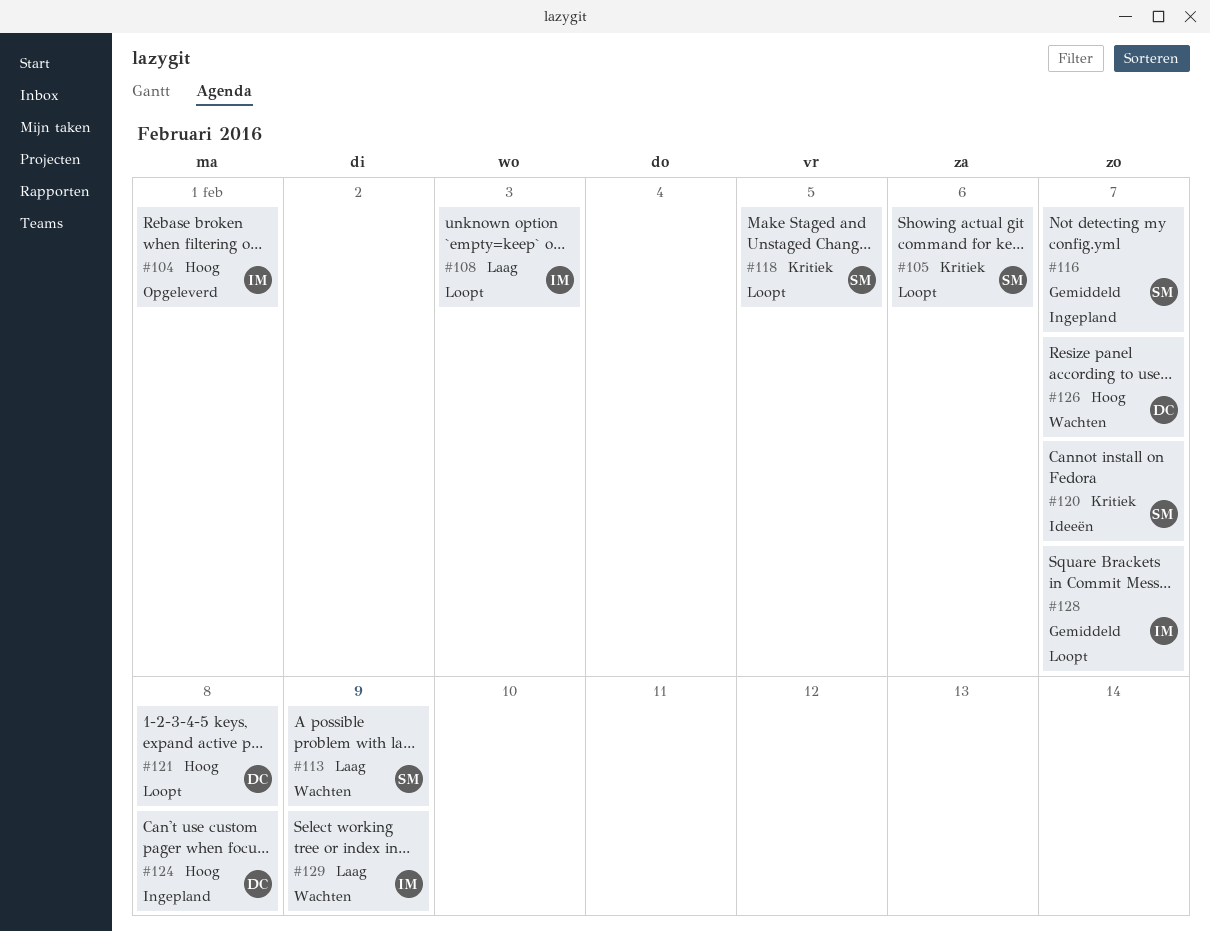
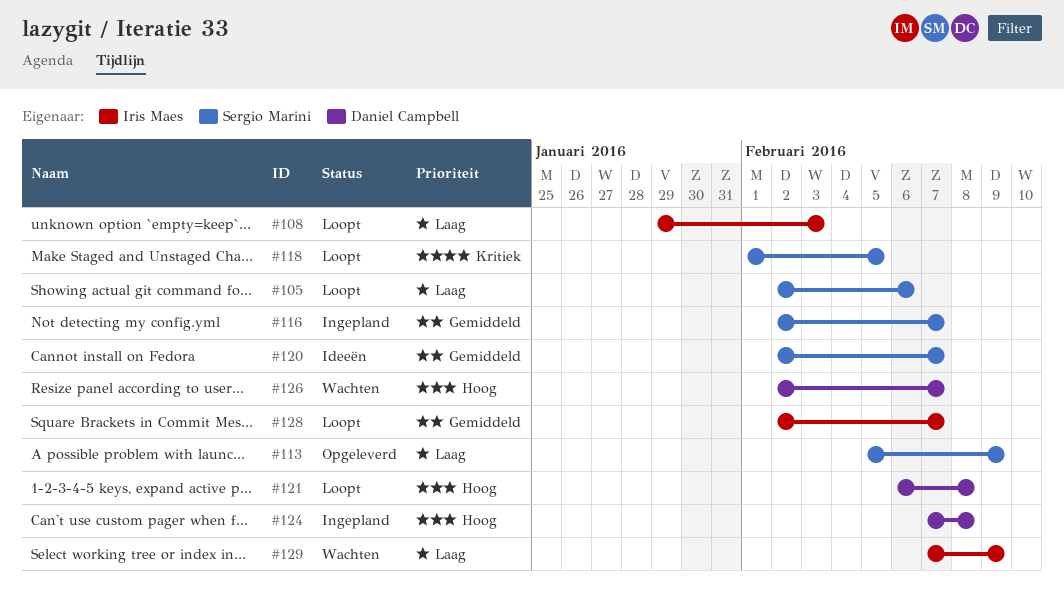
#104: present -> none
#105, priority: Kritiek -> Laag
#113, status: Wachten -> Opgeleverd
#120, priority: Kritiek -> Gemiddeld

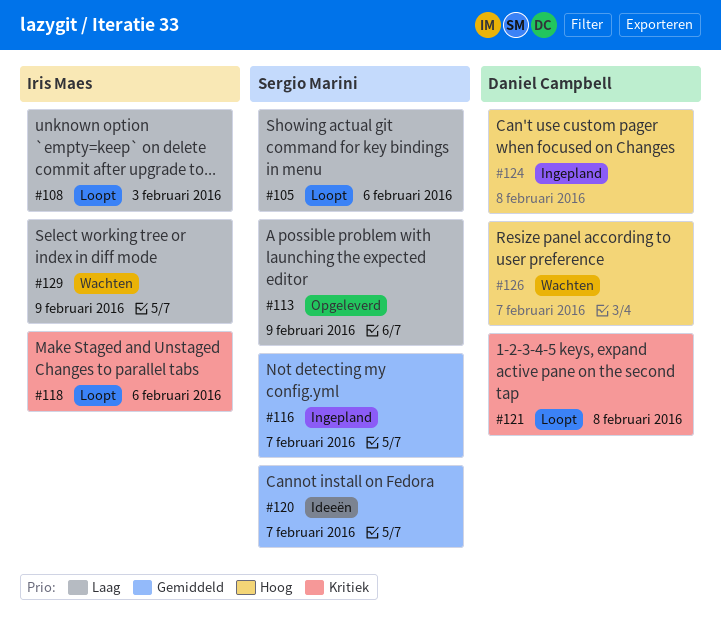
#118, owner: Sergio Marini -> Iris Maes
#118, due: Feb 5 -> Feb 6
#121, priority: Hoog -> Kritiek
#128: present -> none

